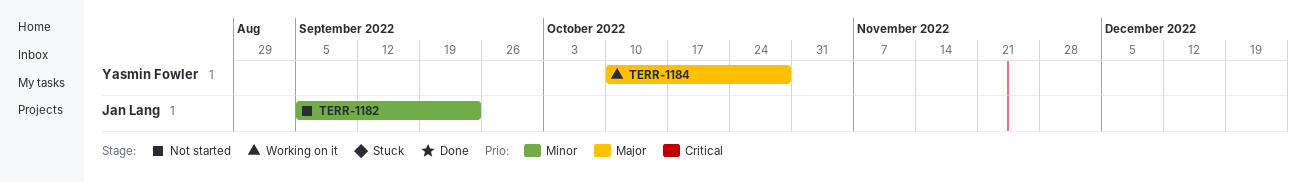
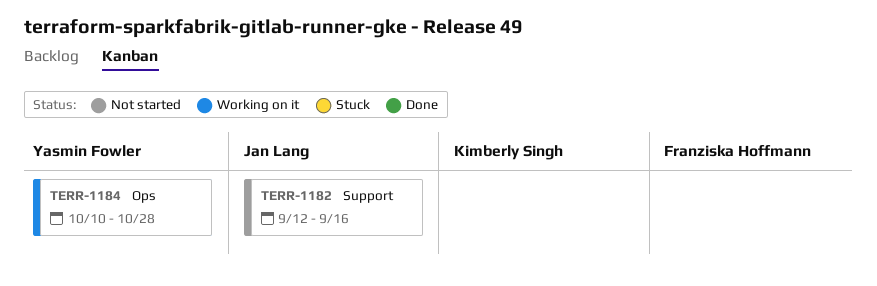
TERR-1182, start: Sep 5 -> Sep 12
TERR-1182, due: Sep 23 -> Sep 16

